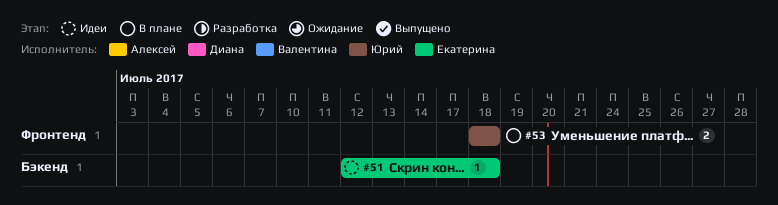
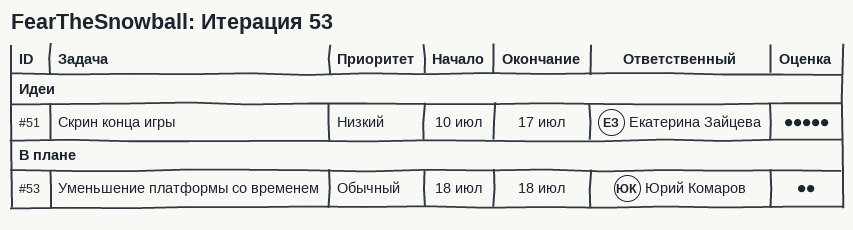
#51, estimate: 1 -> 5
#51, start: Jul 12 -> Jul 10
#51, due: Jul 18 -> Jul 17

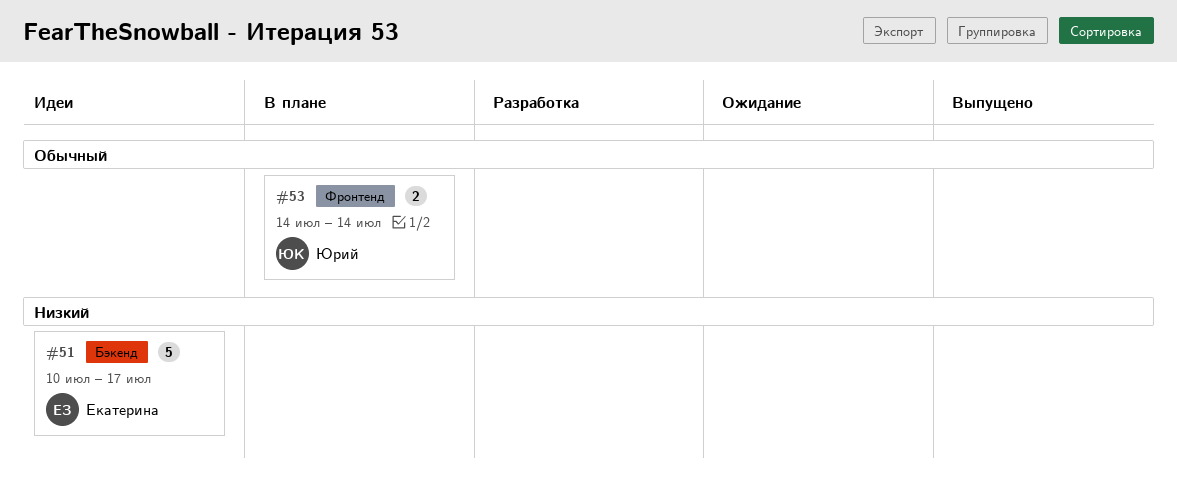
#53, start: Jul 18 -> Jul 14
#53, due: Jul 18 -> Jul 14

